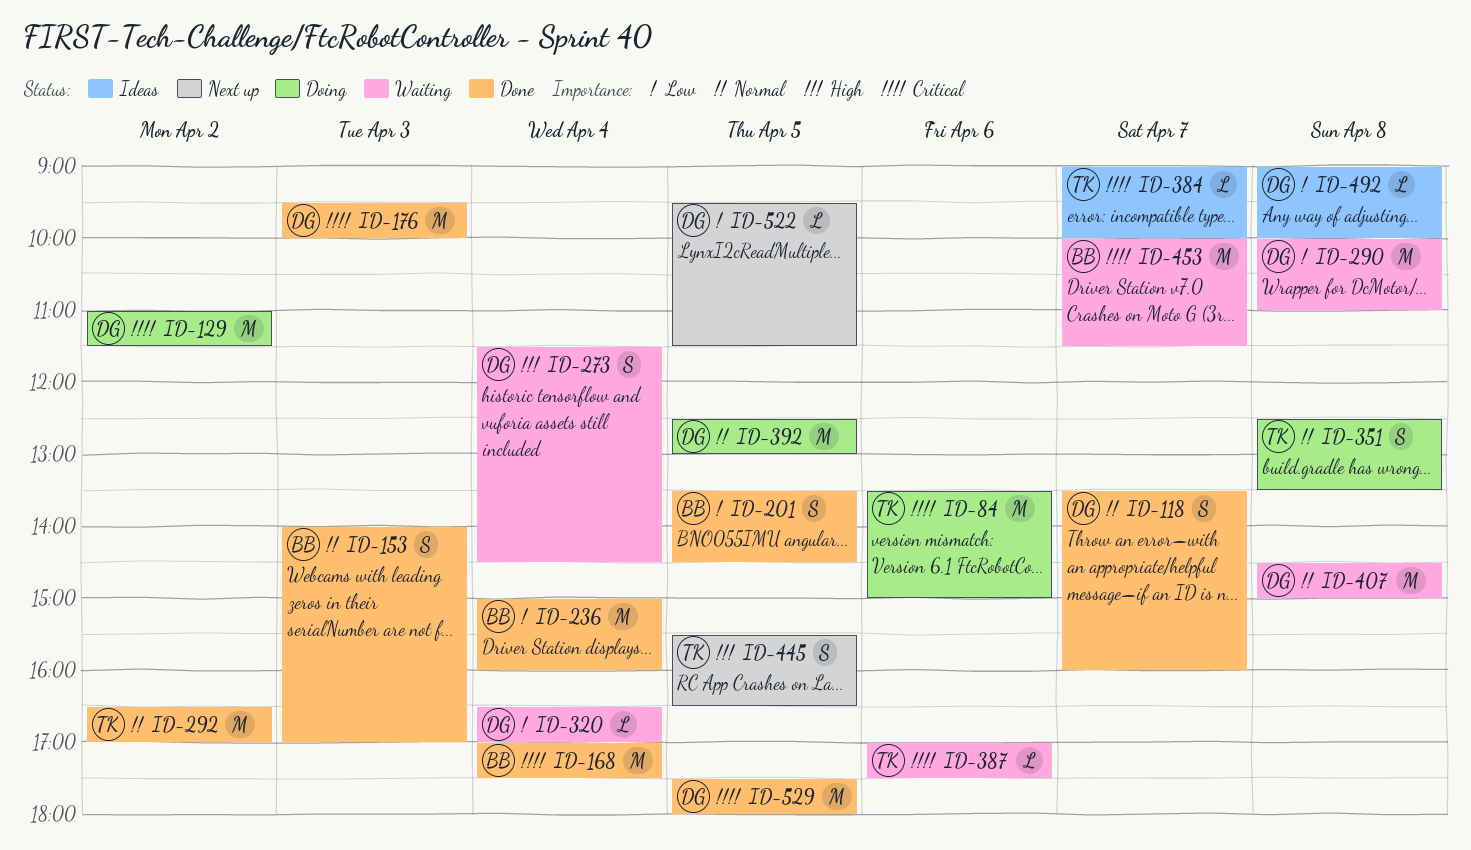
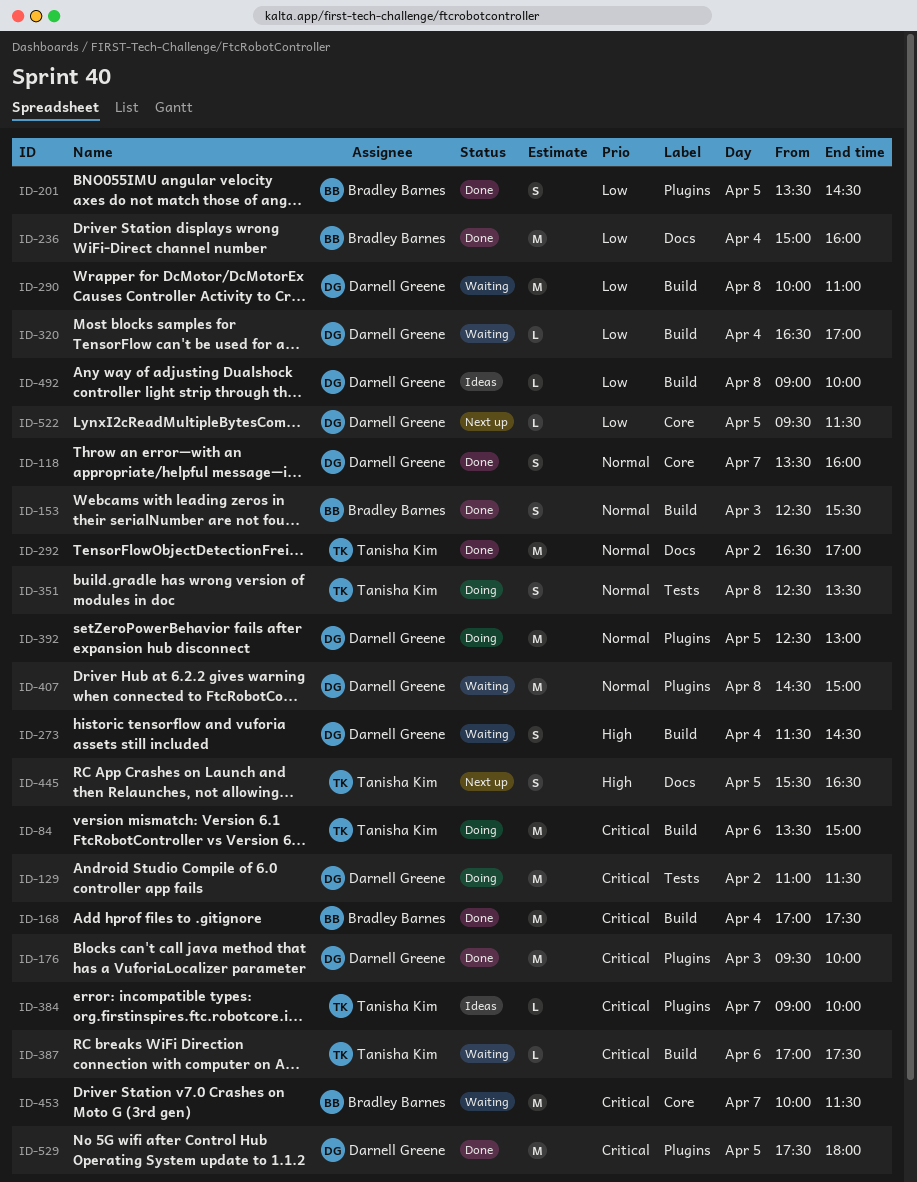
ID-153, begins: 14:00 -> 12:30
ID-153, ends: 17:00 -> 15:30

